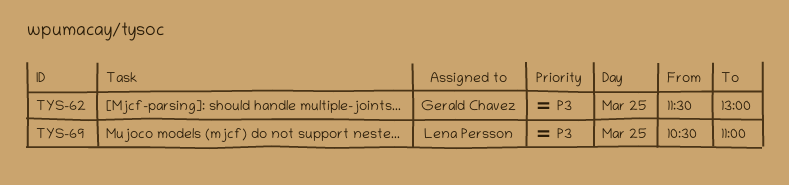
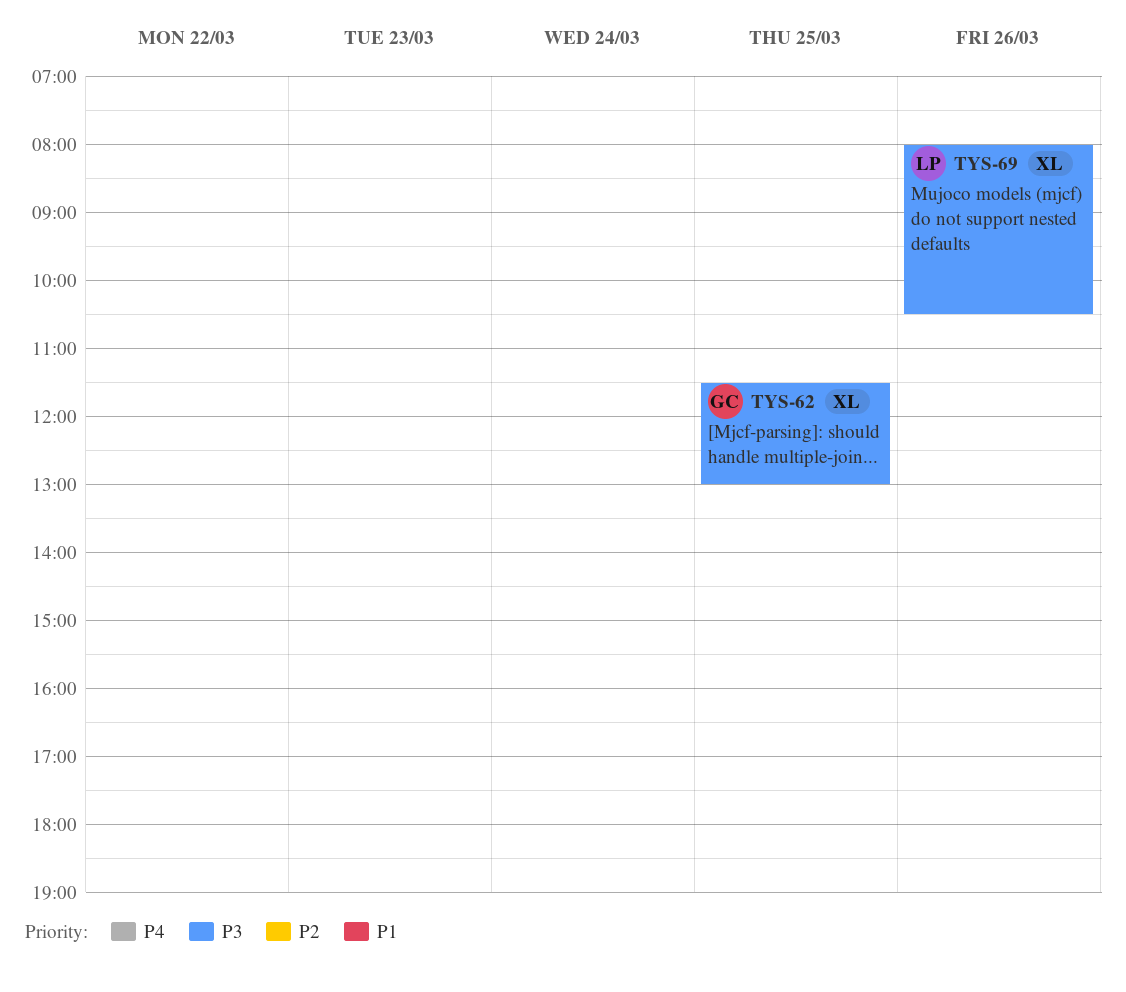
TYS-69, day: Mar 25 -> Mar 26
TYS-69, begins: 10:30 -> 08:00
TYS-69, ends: 11:00 -> 10:30

